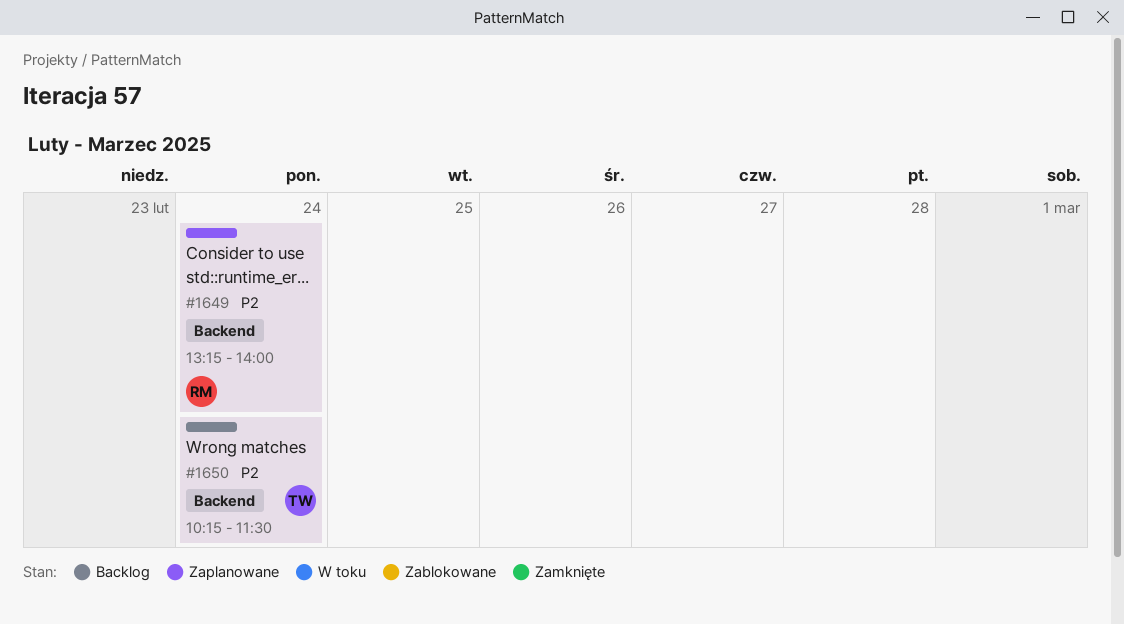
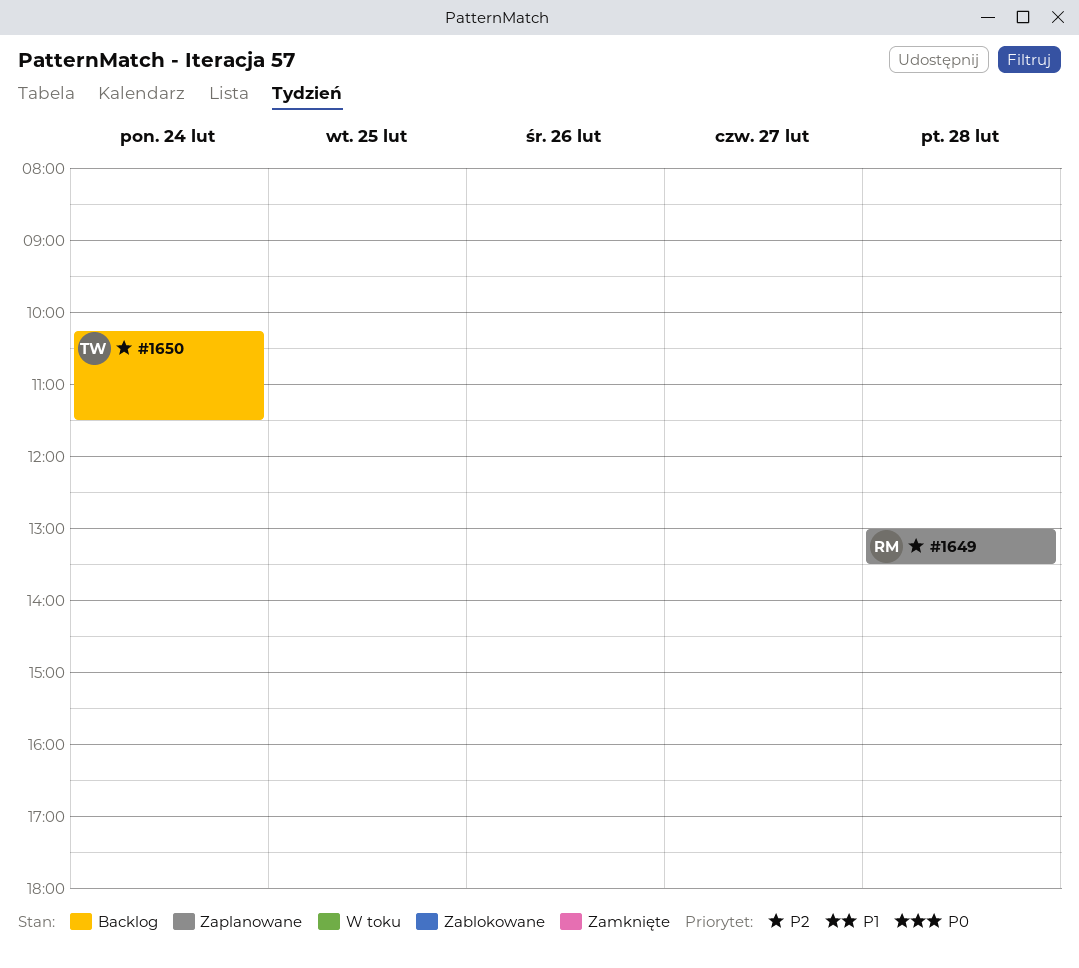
#1649, day: Feb 24 -> Feb 28
#1649, begins: 13:15 -> 13:00
#1649, ends: 14:00 -> 13:30

